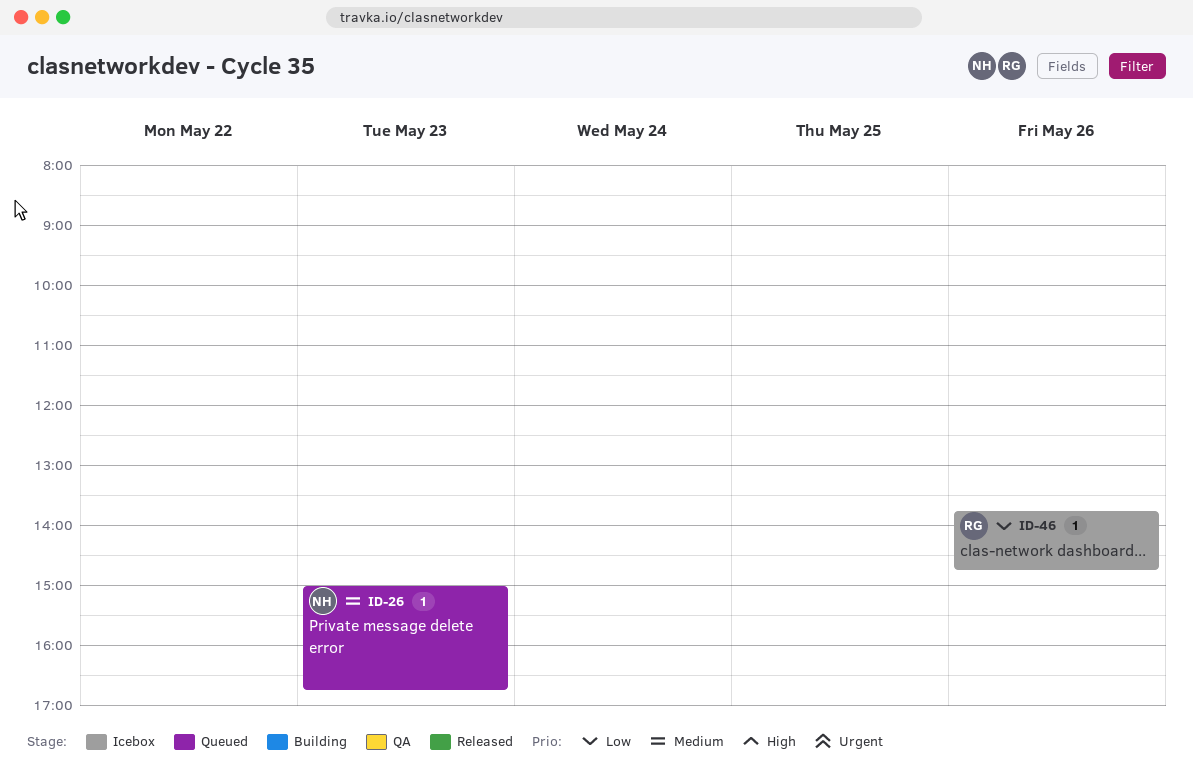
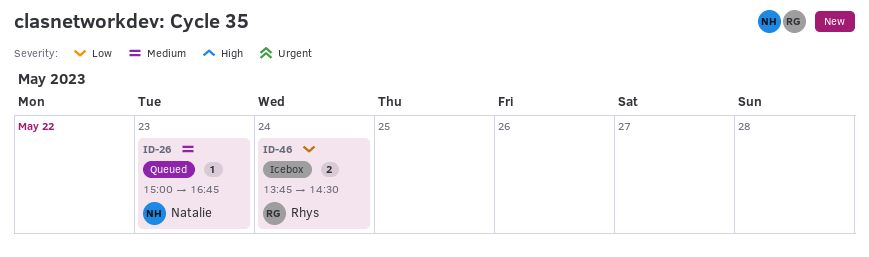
ID-46, estimate: 1 -> 2
ID-46, day: May 26 -> May 24
ID-46, ends: 14:45 -> 14:30

